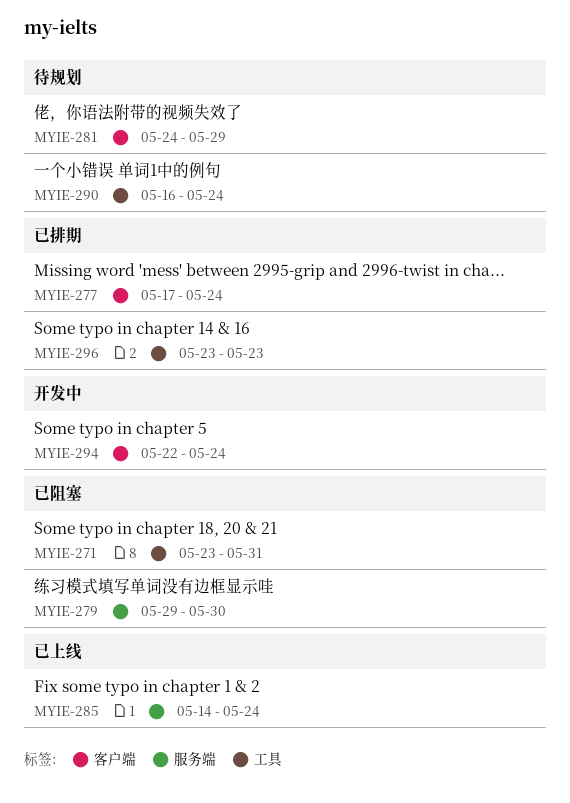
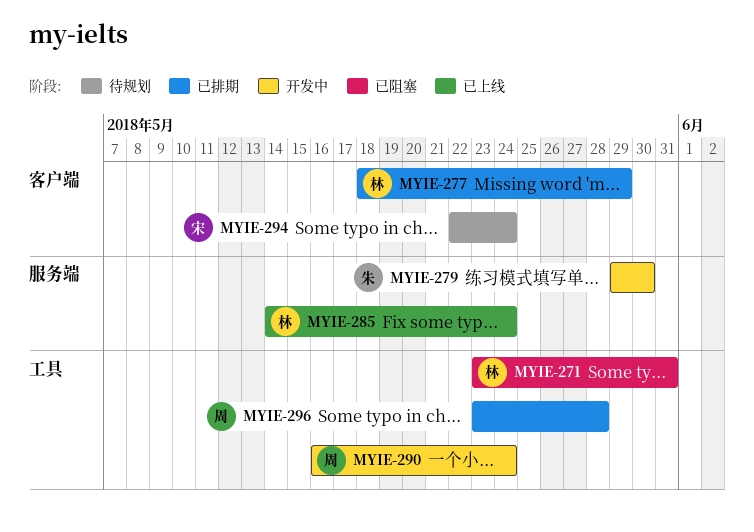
MYIE-277, start: May 17 -> May 18
MYIE-277, due: May 24 -> May 29
MYIE-279, status: 已阻塞 -> 开发中
MYIE-281: present -> none
MYIE-290, status: 待规划 -> 开发中
MYIE-294, status: 开发中 -> 待规划
MYIE-296, due: May 23 -> May 28

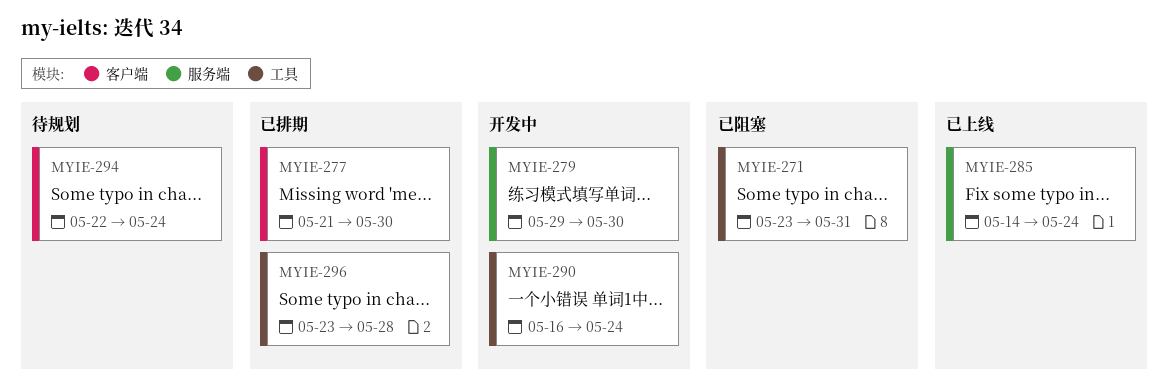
MYIE-277, start: May 18 -> May 21
MYIE-277, due: May 29 -> May 30

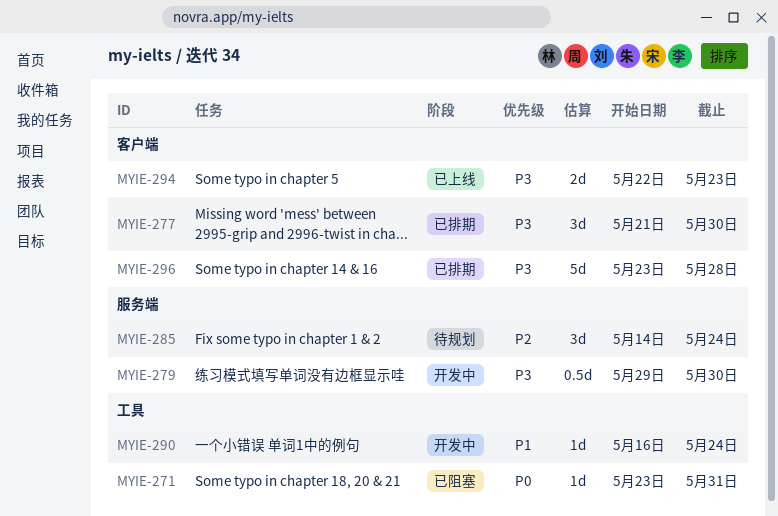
MYIE-285, status: 已上线 -> 待规划
MYIE-294, status: 待规划 -> 已上线
MYIE-294, due: May 24 -> May 23
MYIE-296, label: 工具 -> 客户端

